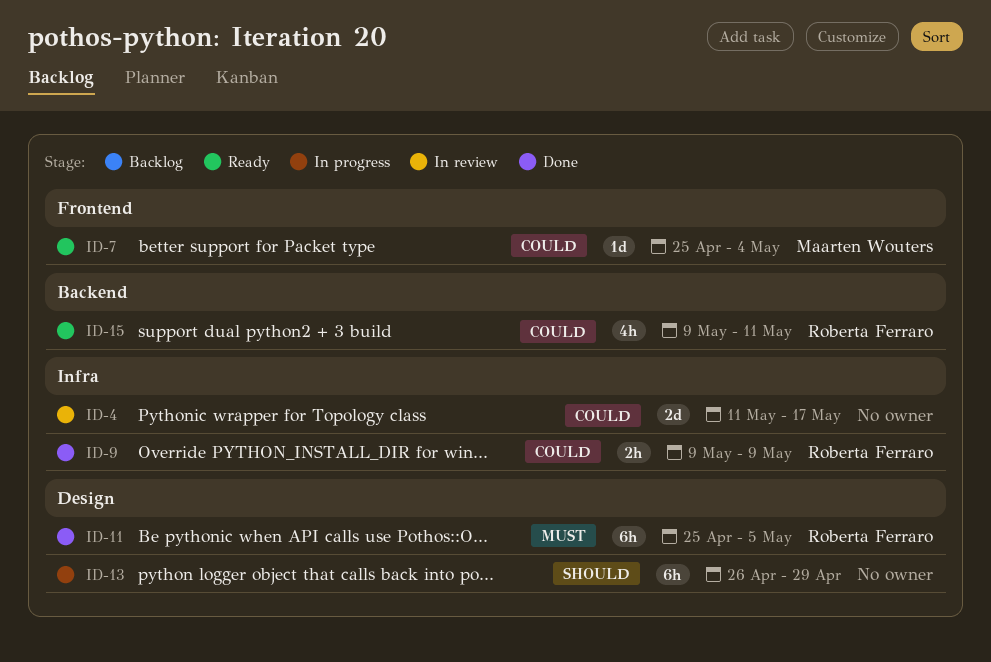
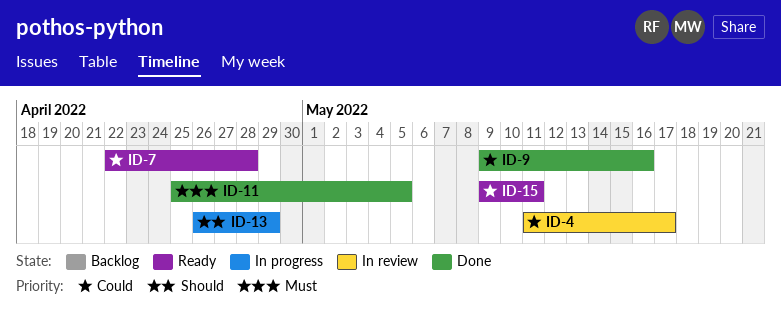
ID-7, start: Apr 25 -> Apr 22
ID-7, due: May 4 -> Apr 28
ID-9, due: May 9 -> May 16

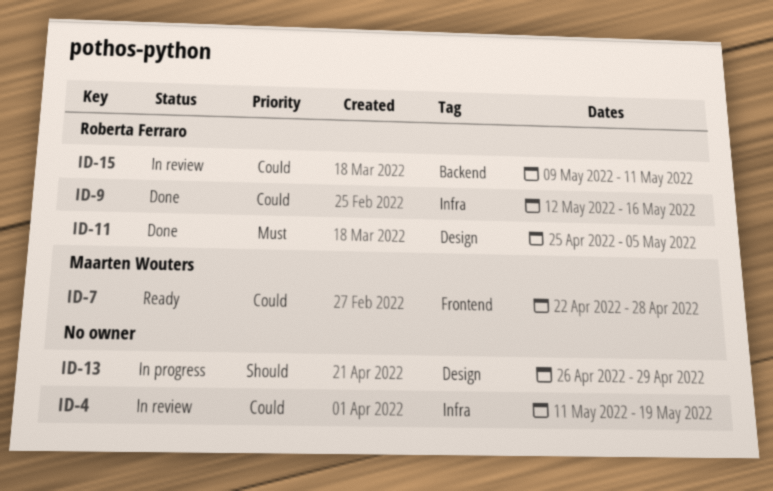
ID-4, due: May 17 -> May 19
ID-9, start: May 9 -> May 12
ID-15, status: Ready -> In review

